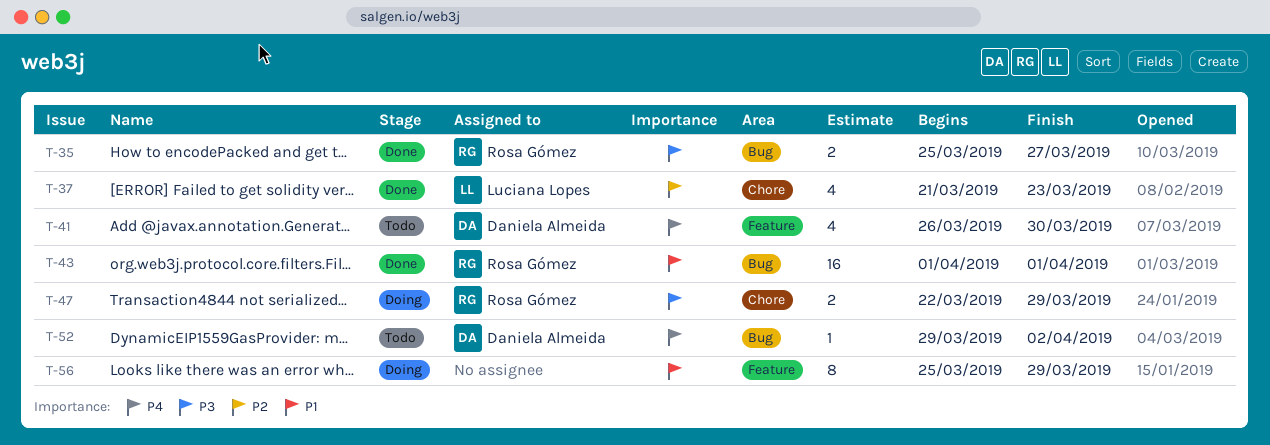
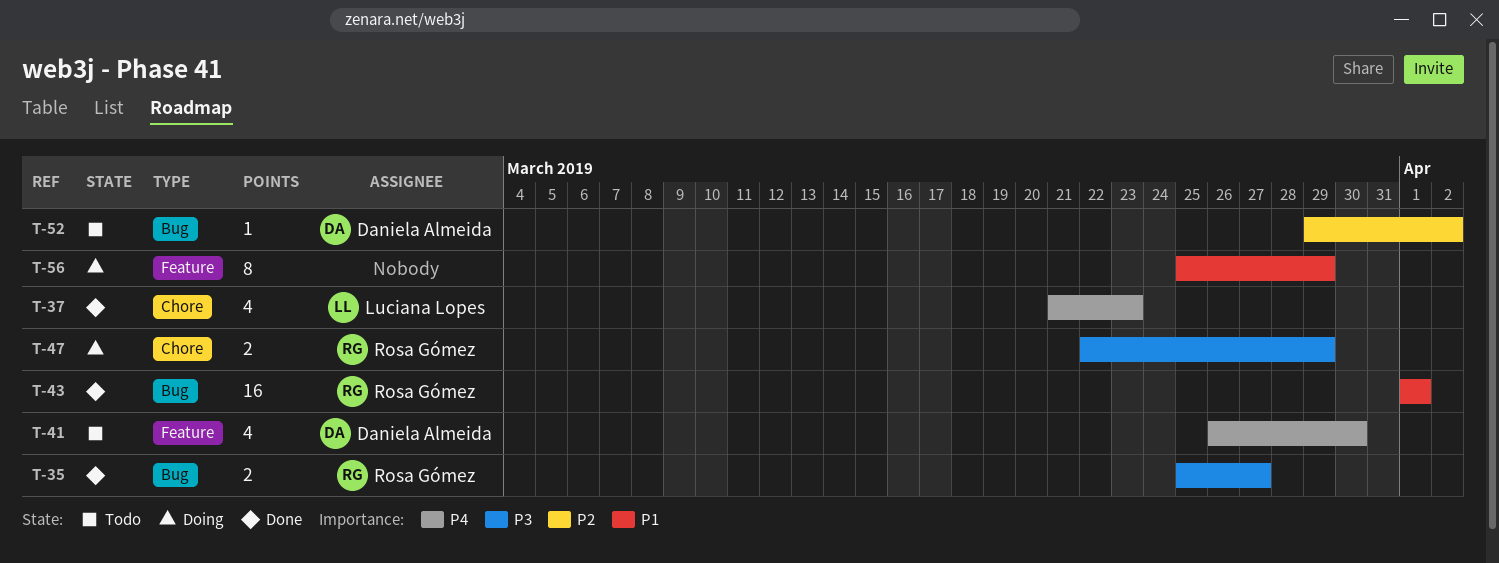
T-37, priority: P2 -> P4
T-52, priority: P4 -> P2

